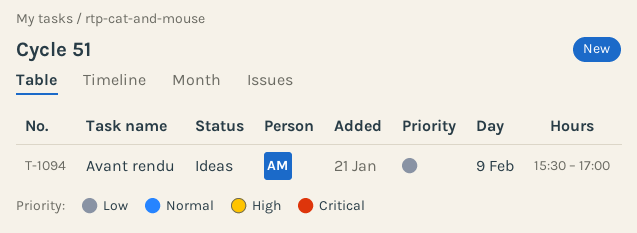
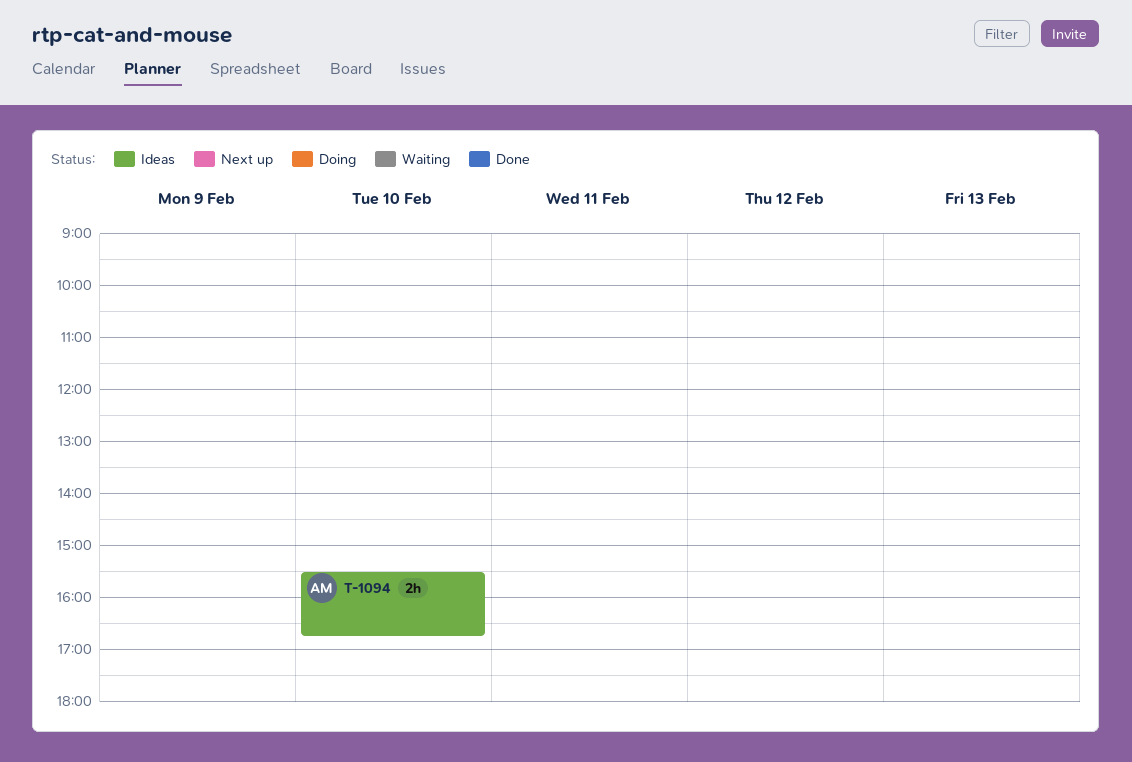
T-1094, day: Feb 9 -> Feb 10
T-1094, ends: 17:00 -> 16:45

